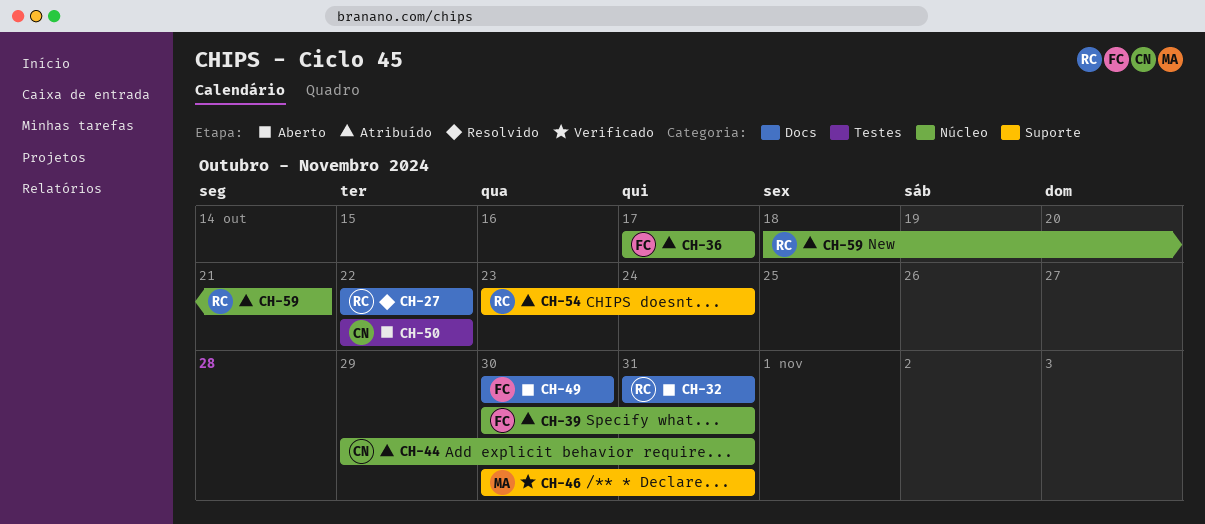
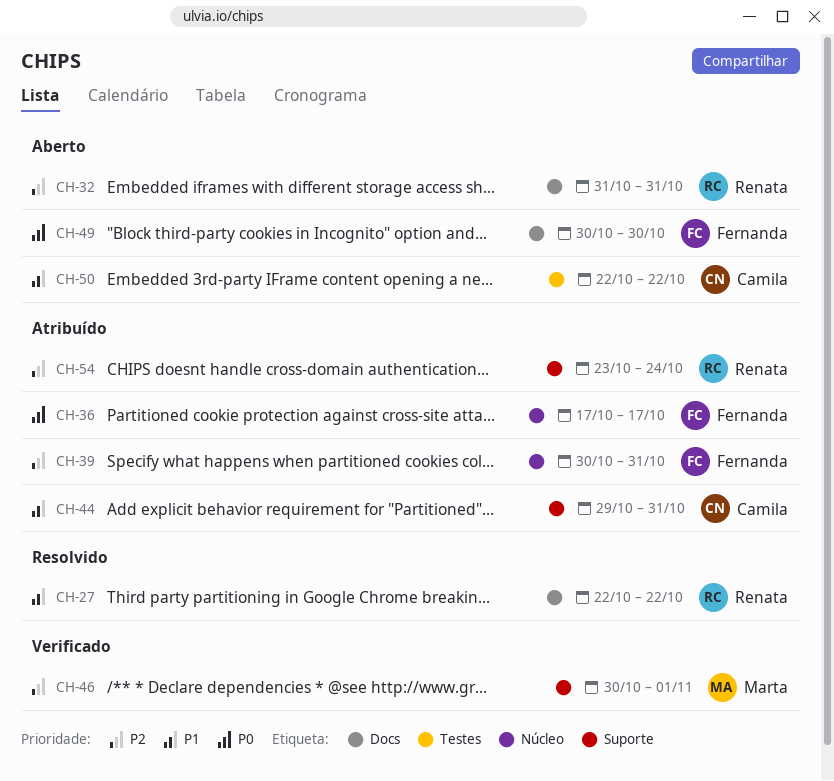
CH-44, label: Núcleo -> Suporte
CH-46, due: Oct 31 -> Nov 1
CH-59: present -> none

